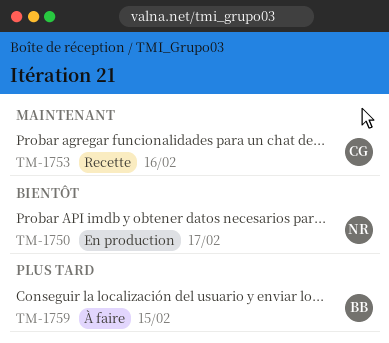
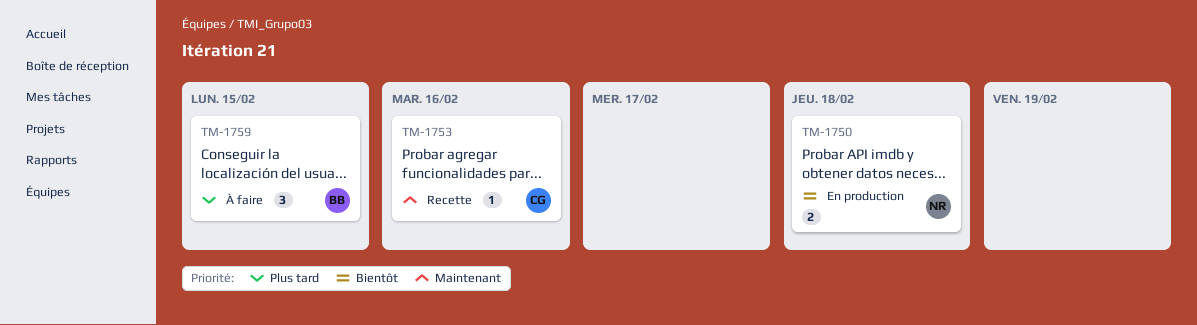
TM-1750, due: Feb 17 -> Feb 18

